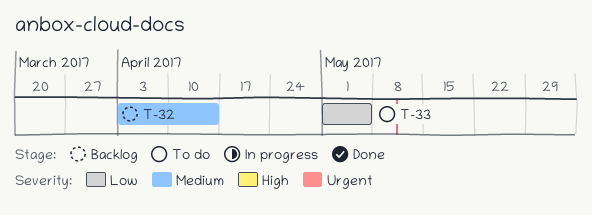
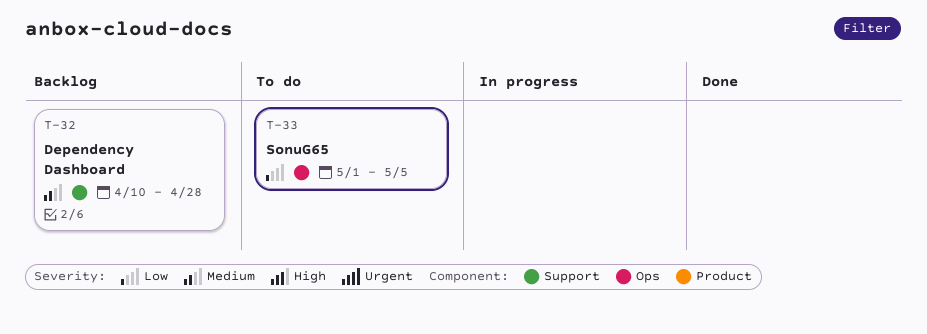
T-32, start: Apr 3 -> Apr 10
T-32, due: Apr 14 -> Apr 28

